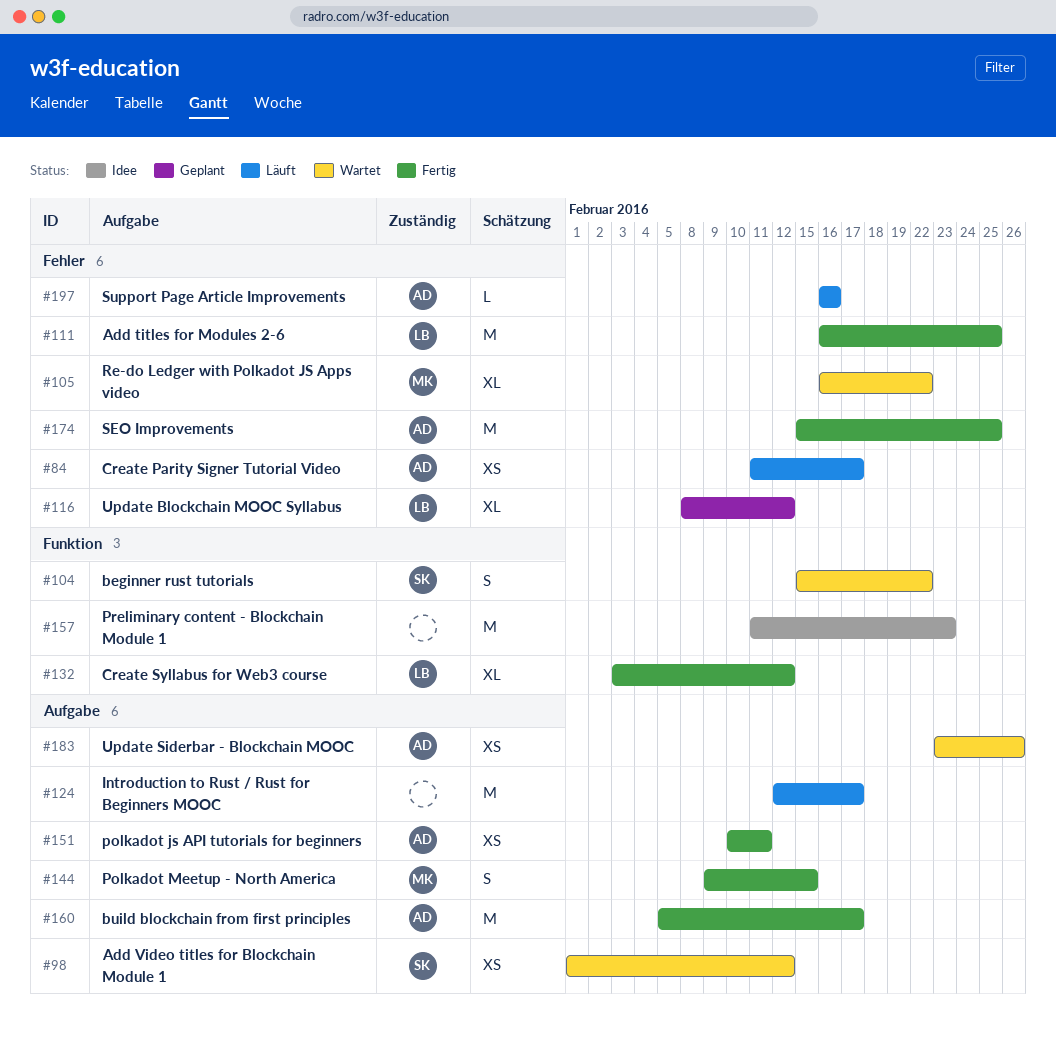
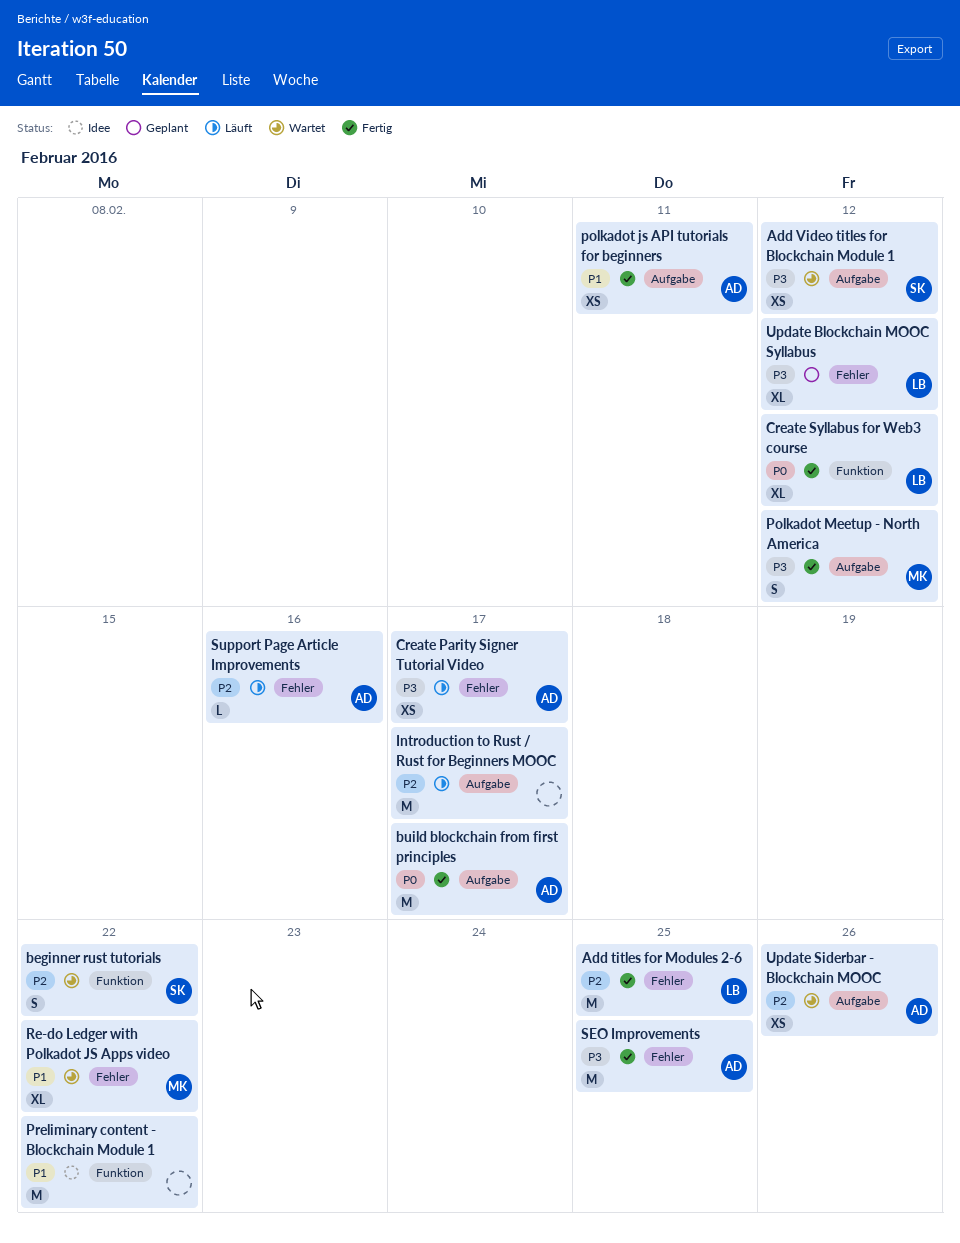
Polkadot Meetup - North America, due: Feb 15 -> Feb 12
Preliminary content - Blockchain Module 1, due: Feb 23 -> Feb 22

